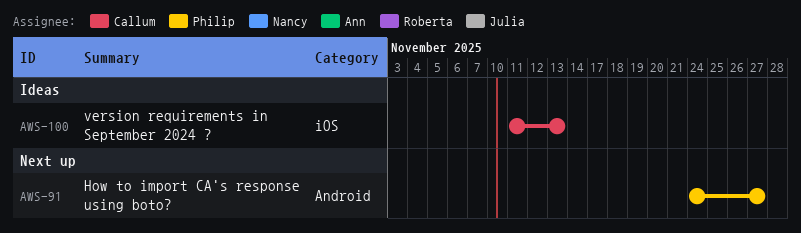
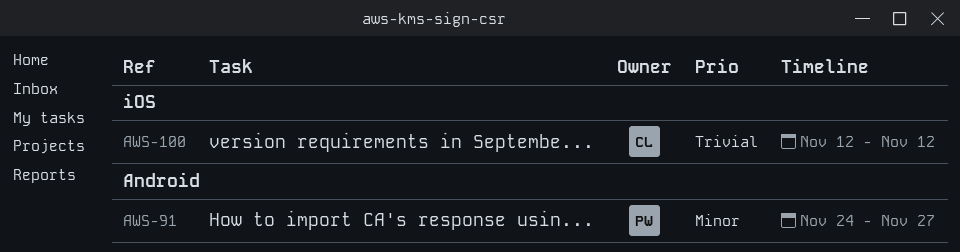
AWS-100, start: Nov 11 -> Nov 12
AWS-100, due: Nov 13 -> Nov 12

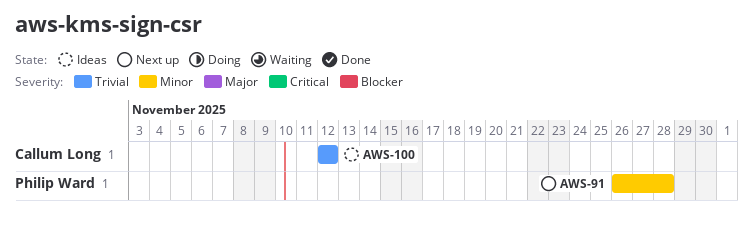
AWS-91, start: Nov 24 -> Nov 26
AWS-91, due: Nov 27 -> Nov 28

